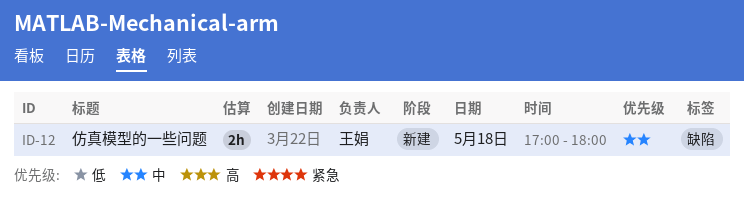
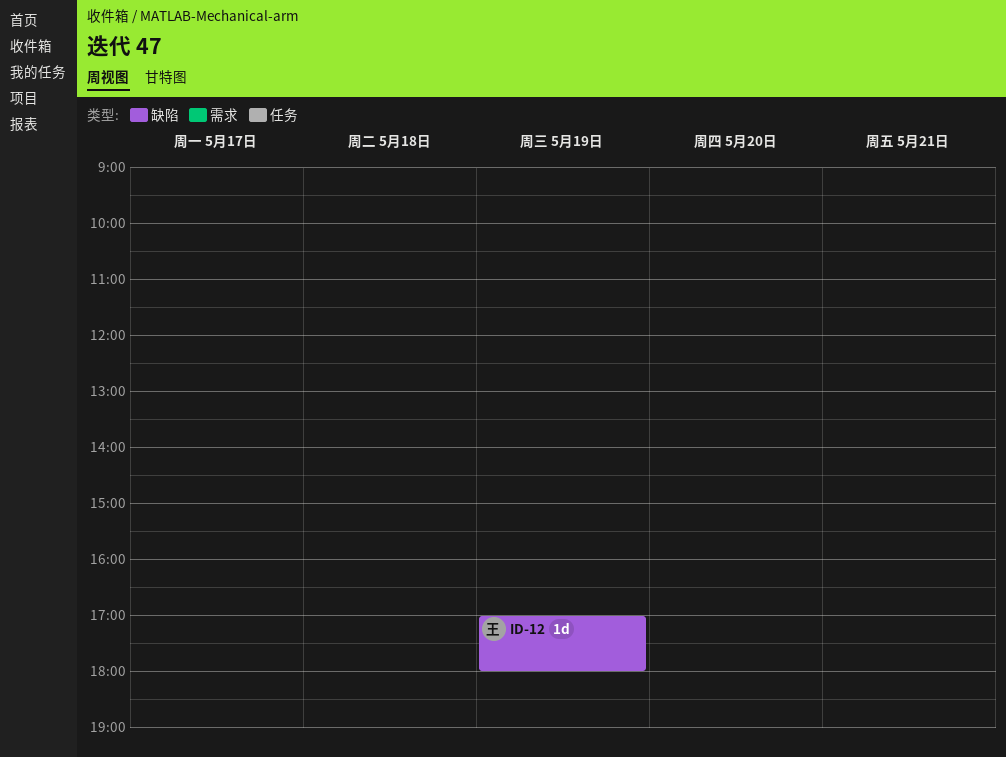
ID-12, estimate: 2h -> 1d
ID-12, day: May 18 -> May 19

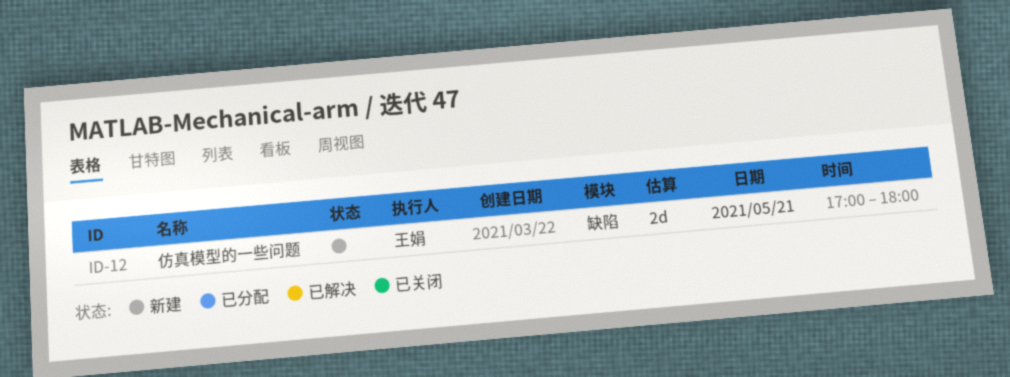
ID-12, estimate: 1d -> 2d
ID-12, day: May 19 -> May 21

